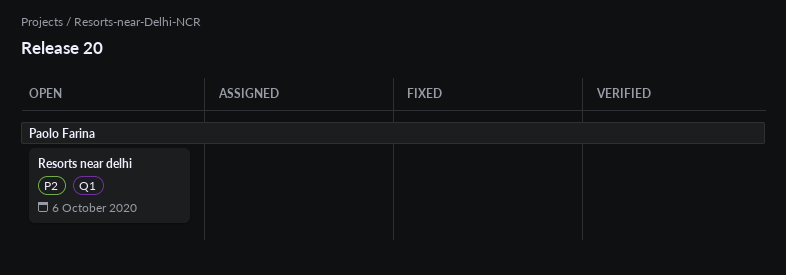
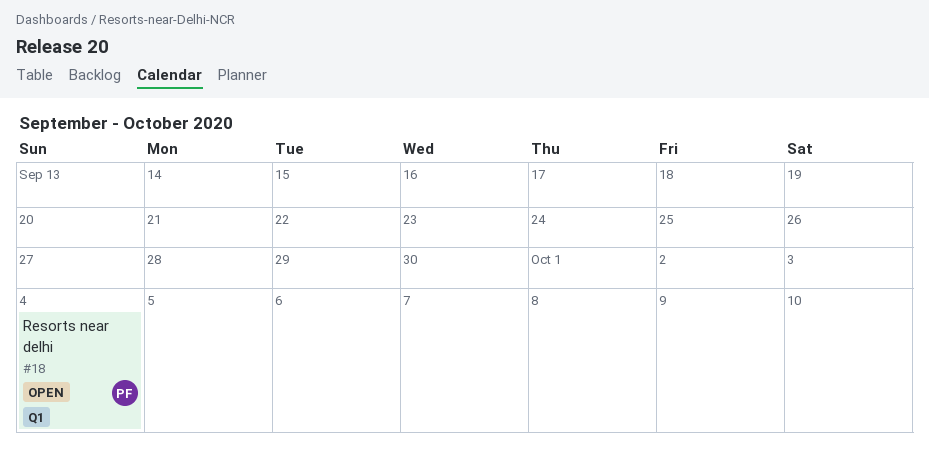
Resorts near delhi, due: Oct 6 -> Oct 4

